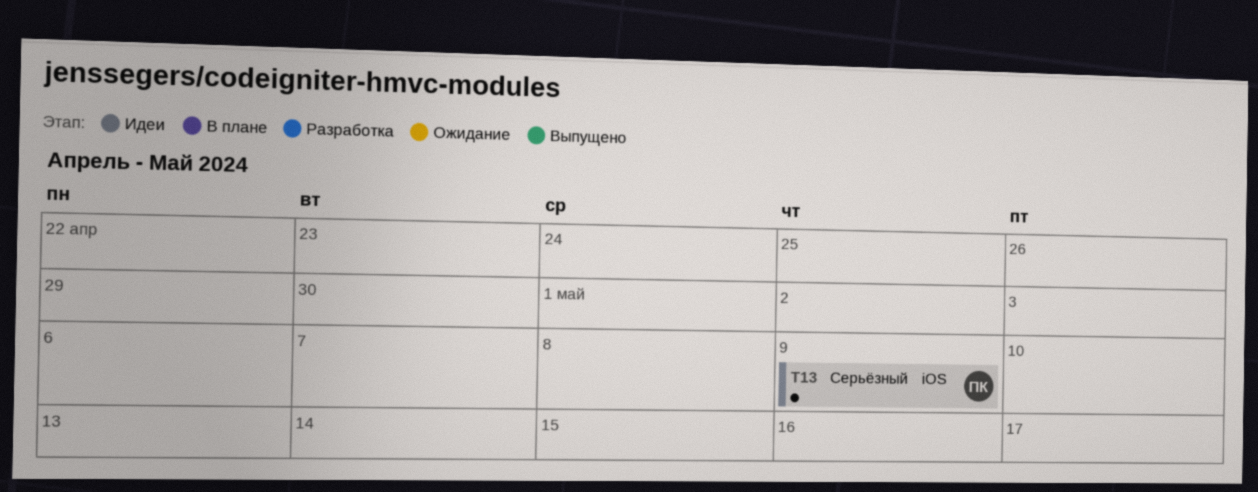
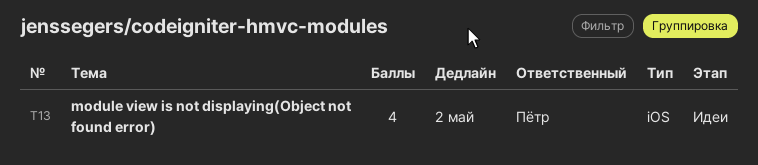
T13, estimate: 1 -> 4
T13, due: May 9 -> May 2

